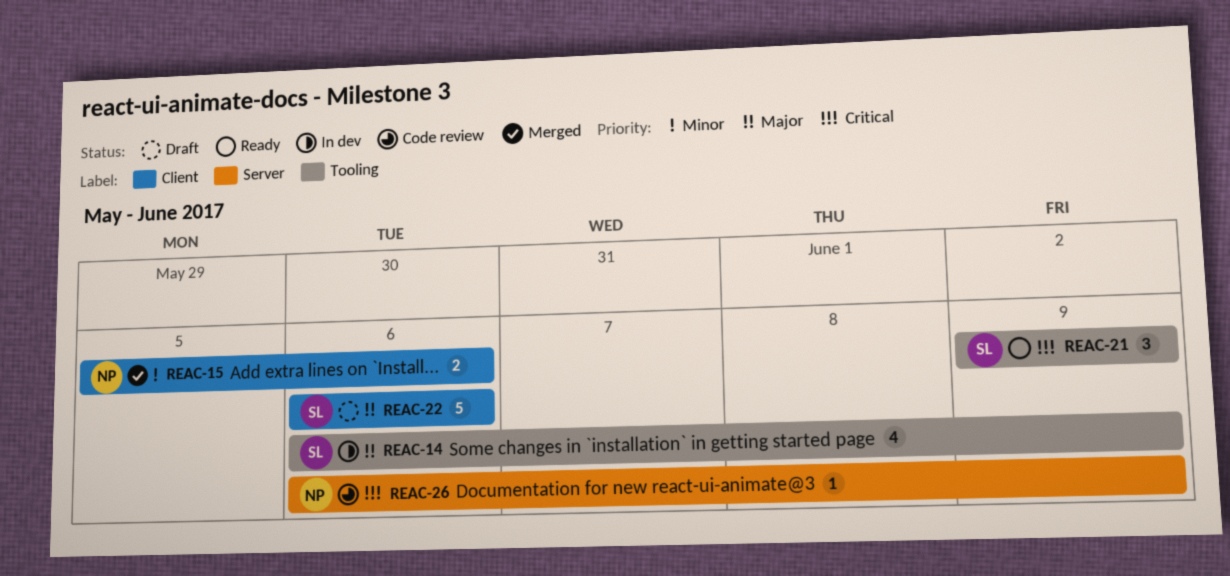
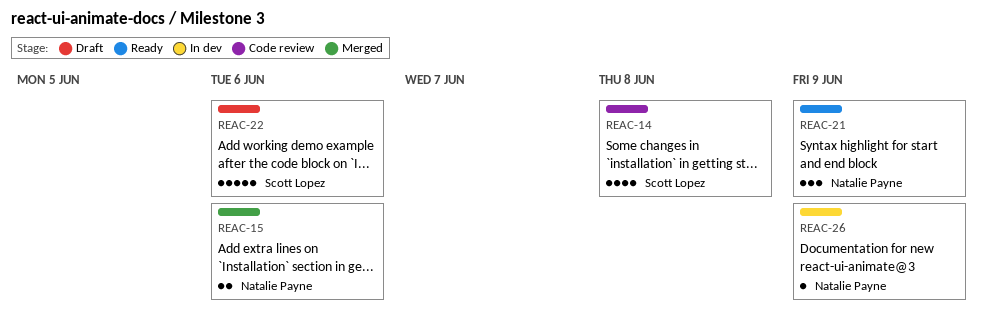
REAC-14, status: In dev -> Code review
REAC-14, due: Jun 9 -> Jun 8
REAC-21, owner: Scott Lopez -> Natalie Payne
REAC-26, status: Code review -> In dev

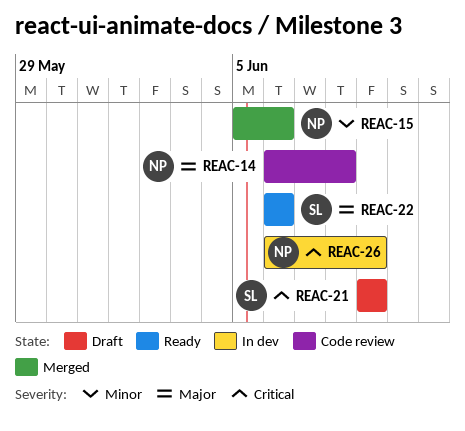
REAC-14, owner: Scott Lopez -> Natalie Payne
REAC-21, status: Ready -> Draft
REAC-21, owner: Natalie Payne -> Scott Lopez
REAC-22, status: Draft -> Ready

